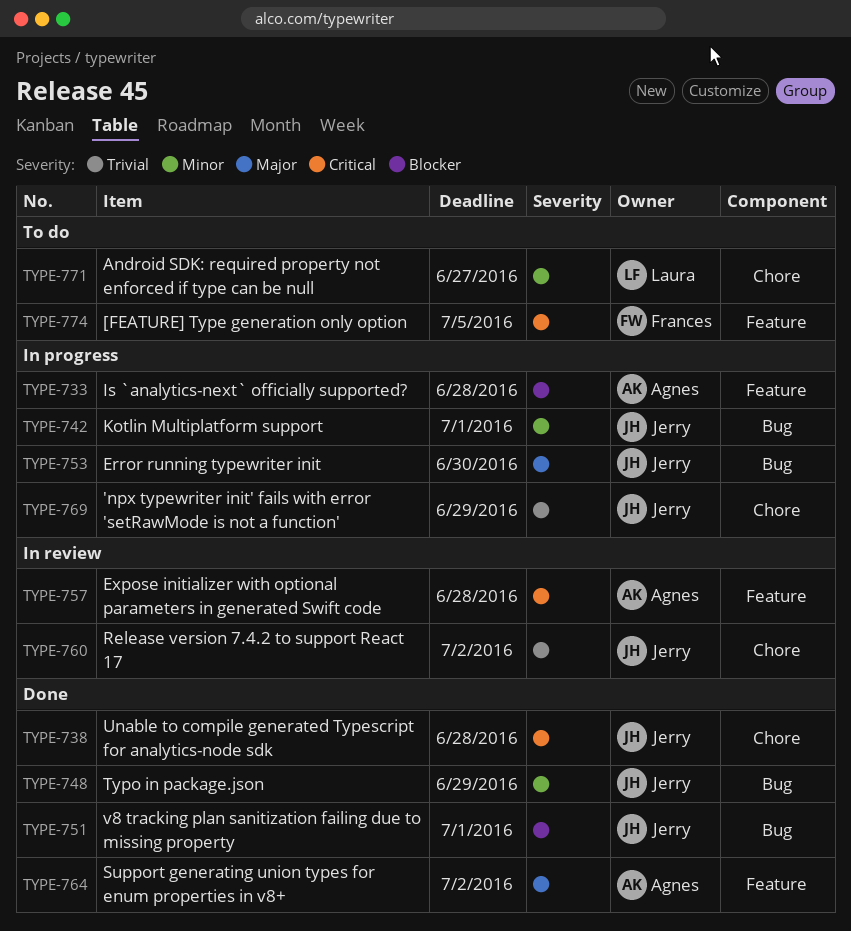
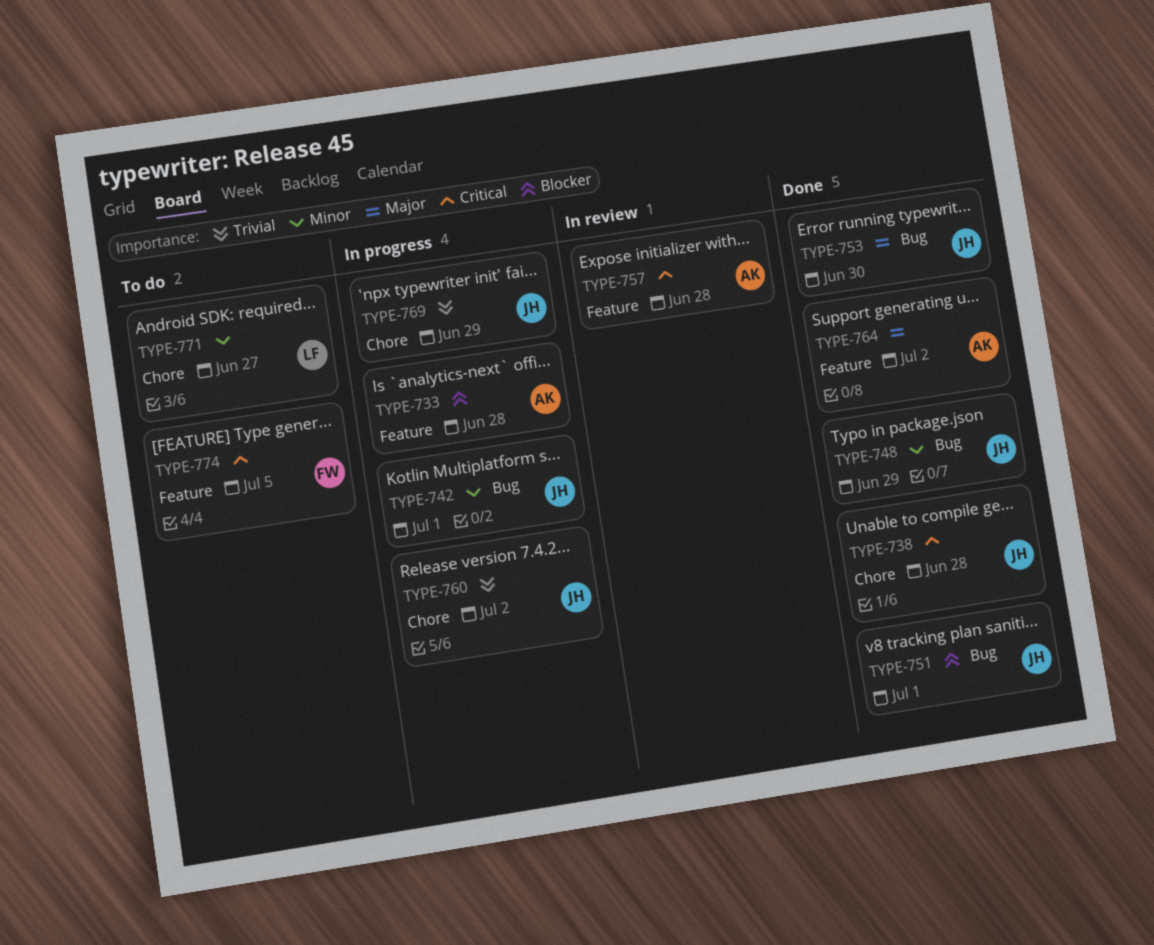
TYPE-753, status: In progress -> Done
TYPE-760, status: In review -> In progress

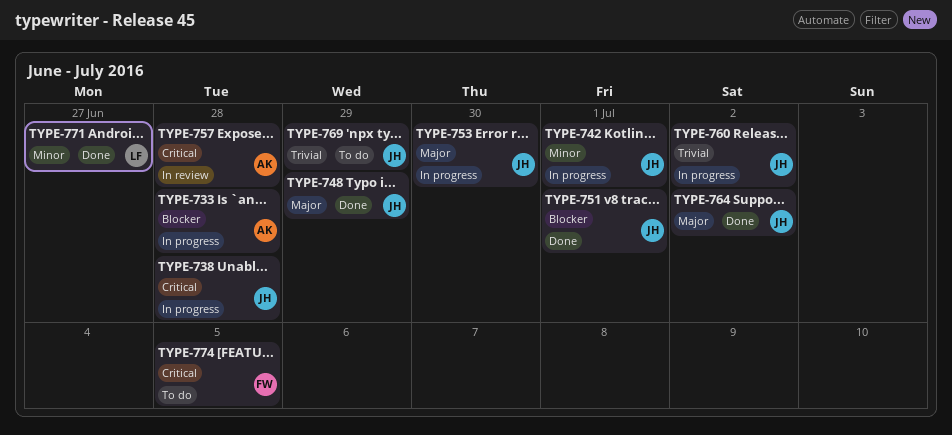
TYPE-738, status: Done -> In progress
TYPE-748, priority: Minor -> Major
TYPE-753, status: Done -> In progress
TYPE-764, owner: AK -> JH
TYPE-769, status: In progress -> To do
TYPE-771, status: To do -> Done

